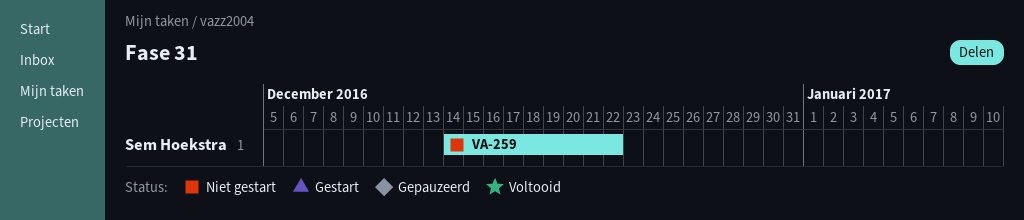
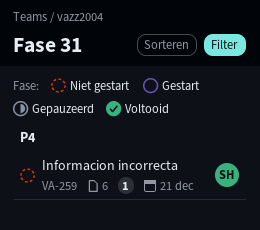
VA-259, due: Dec 22 -> Dec 21

